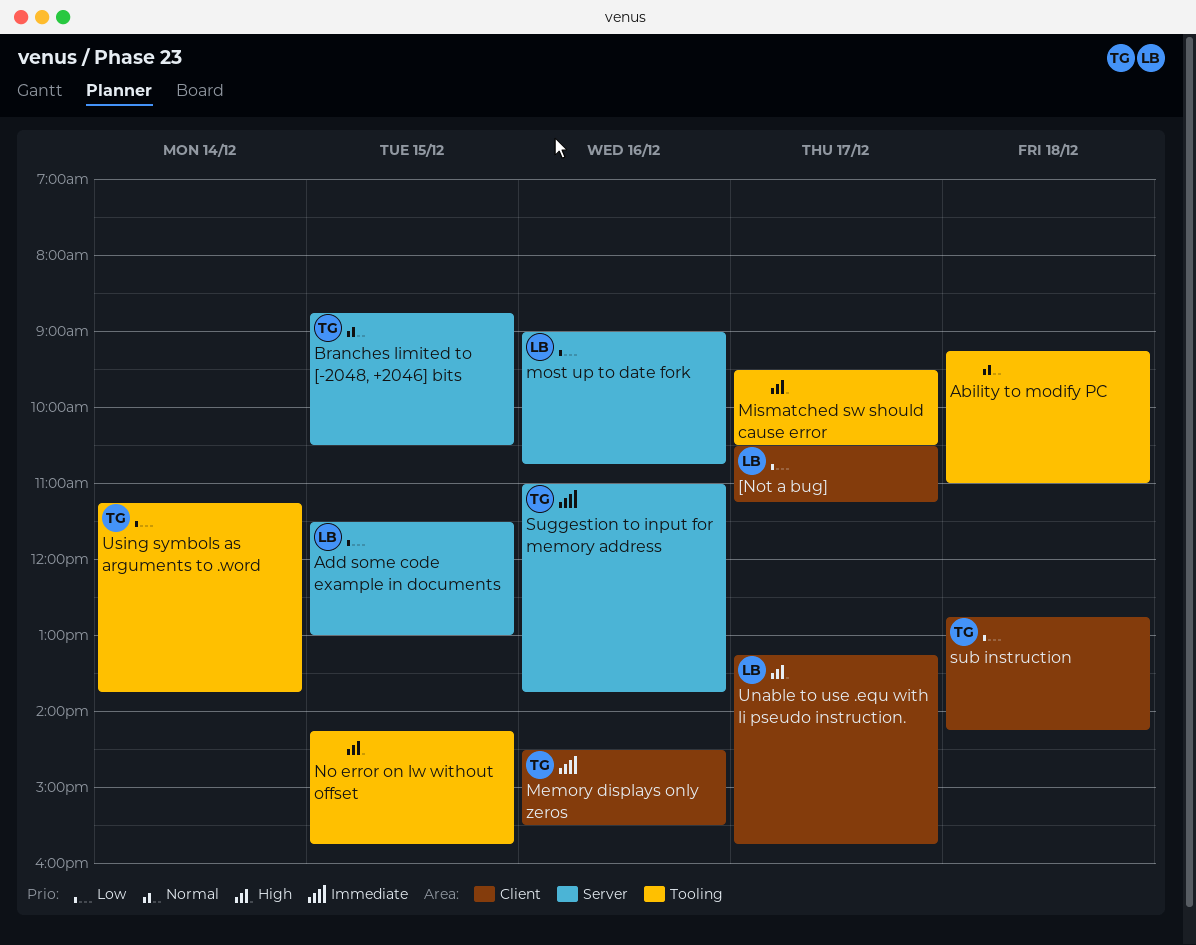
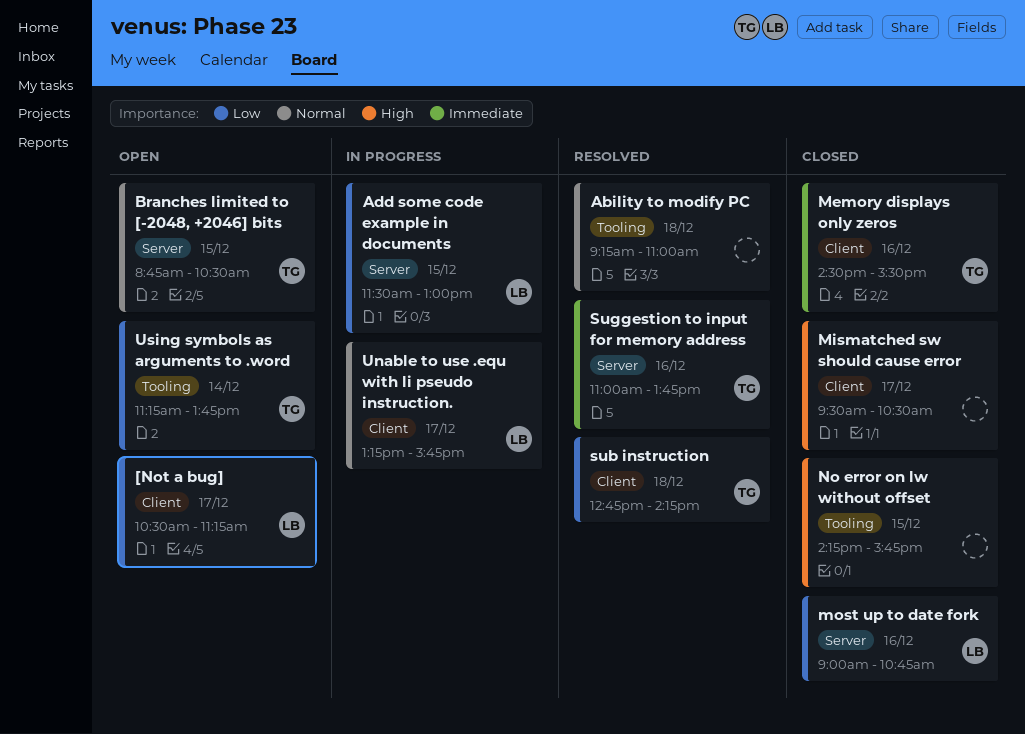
Mismatched sw should cause error, label: Tooling -> Client
Unable to use .equ with li pseudo instruction., priority: High -> Normal

